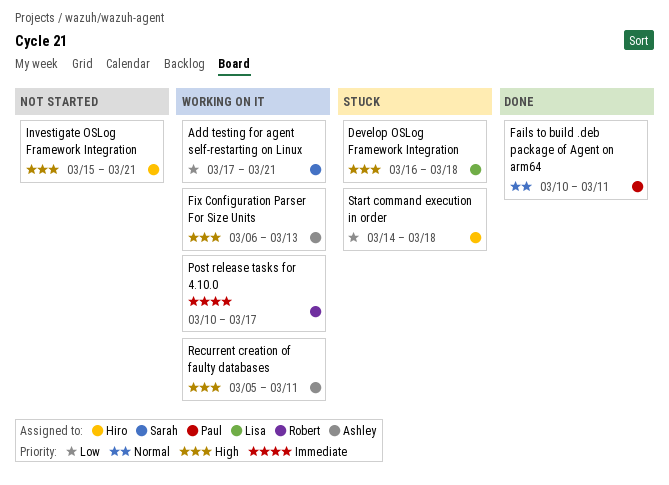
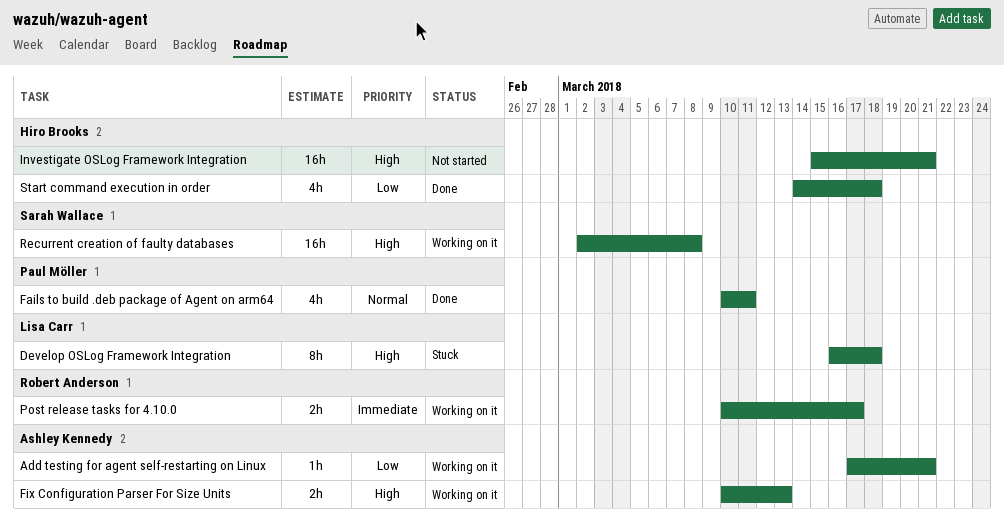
Add testing for agent self-restarting on Linux, owner: Sarah Wallace -> Ashley Kennedy
Fix Configuration Parser For Size Units, start: Mar 6 -> Mar 10
Recurrent creation of faulty databases, owner: Ashley Kennedy -> Sarah Wallace
Recurrent creation of faulty databases, start: Mar 5 -> Mar 2
Recurrent creation of faulty databases, due: Mar 11 -> Mar 8
Start command execution in order, status: Stuck -> Done

